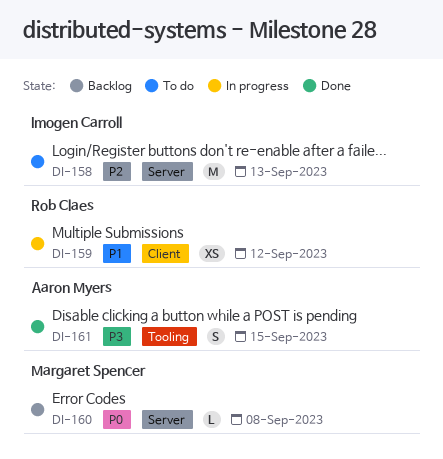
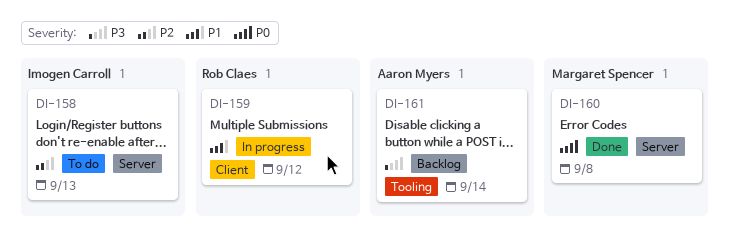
DI-160, status: Backlog -> Done
DI-161, status: Done -> Backlog
DI-161, due: Sep 15 -> Sep 14

